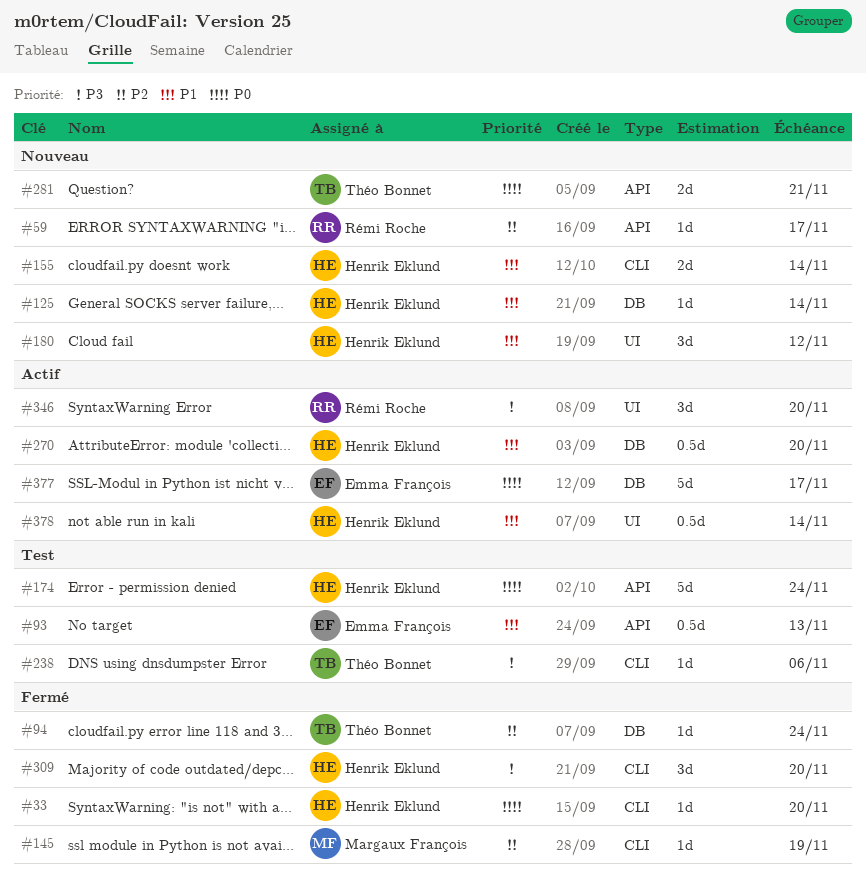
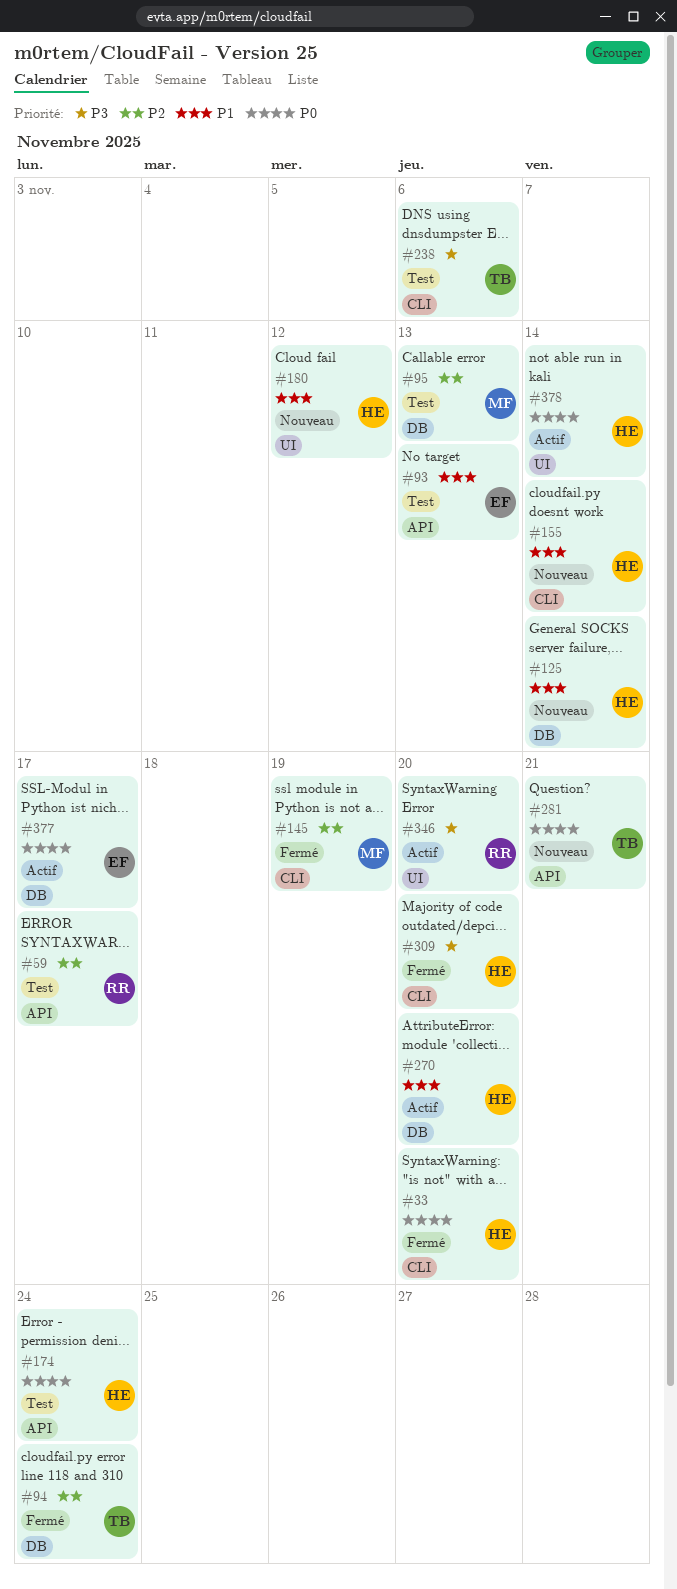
#59, status: Nouveau -> Test
#95: none -> present
#378, priority: P1 -> P0

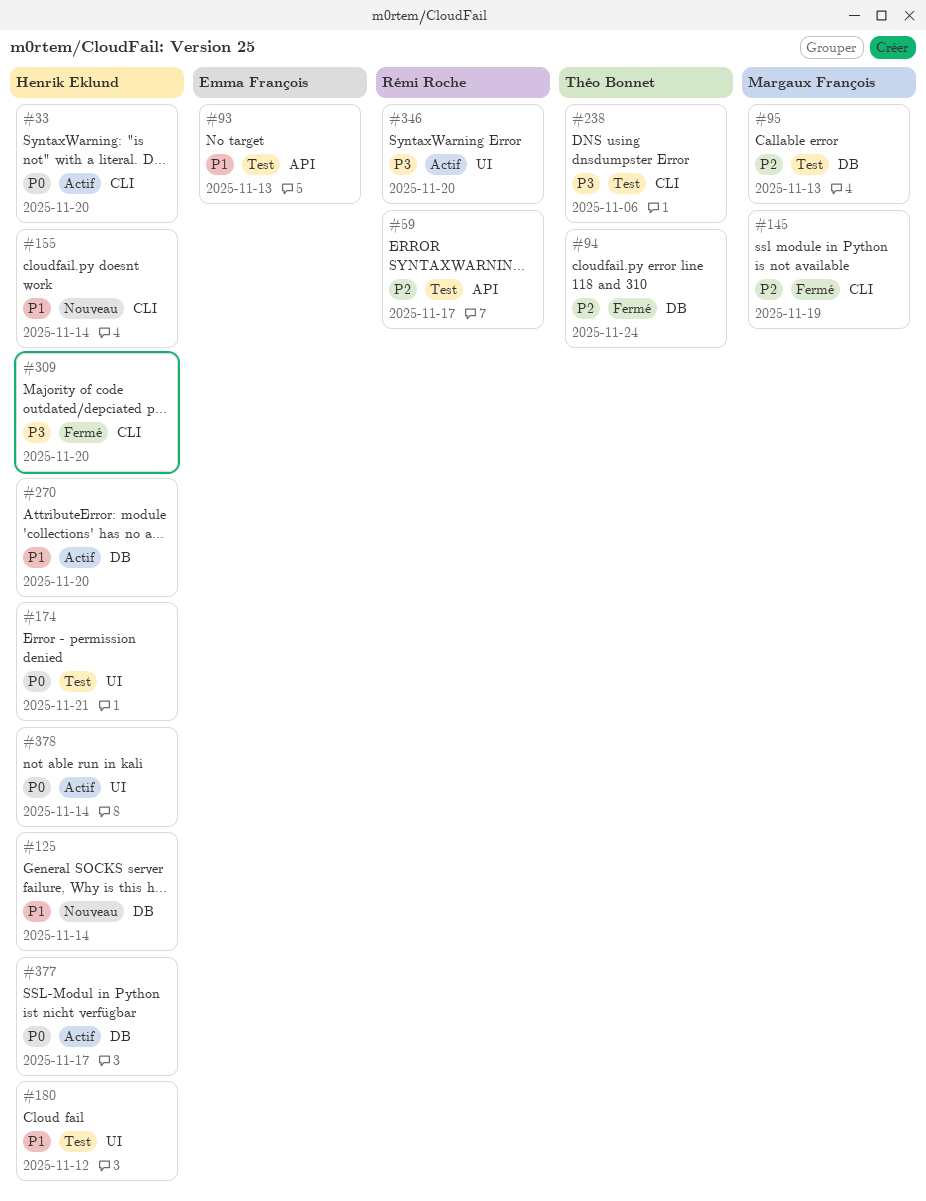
#33, status: Fermé -> Actif
#174, label: API -> UI
#174, due: Nov 24 -> Nov 21
#180, status: Nouveau -> Test
#281: present -> none
#377, owner: Emma François -> Henrik Eklund

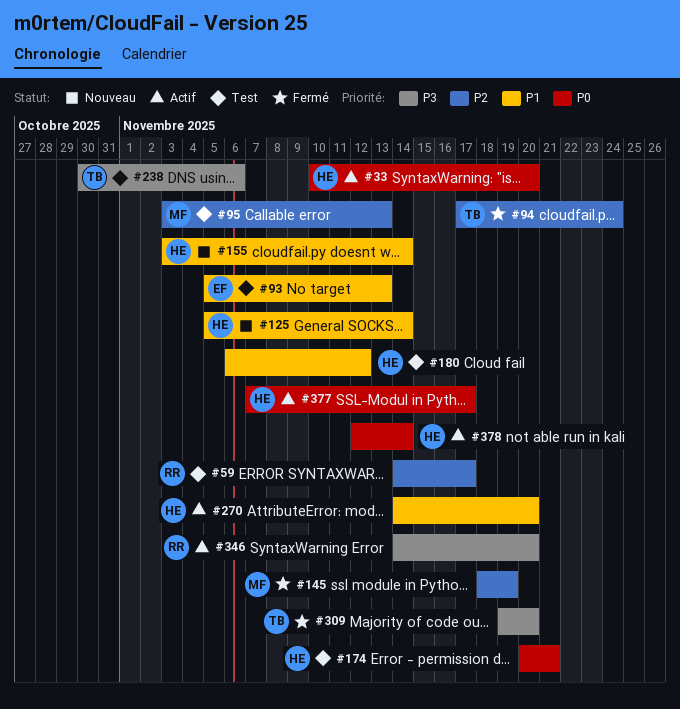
#309, owner: Henrik Eklund -> Théo Bonnet

